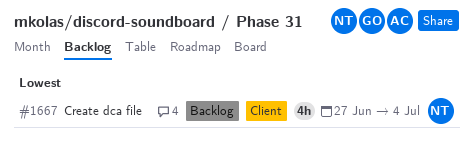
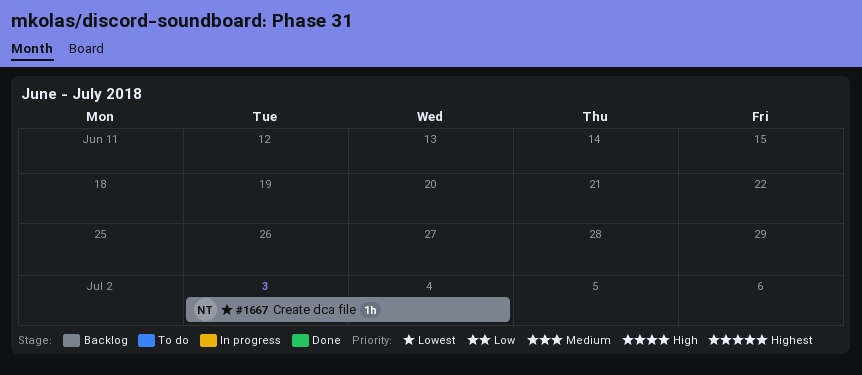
#1667, estimate: 4h -> 1h
#1667, start: Jun 27 -> Jul 3

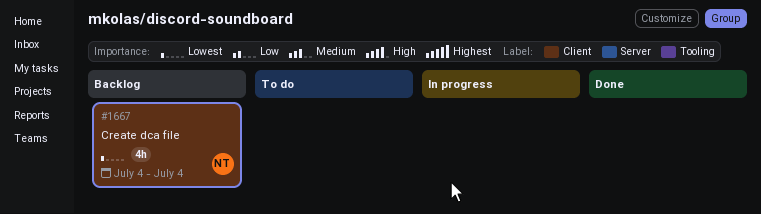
#1667, estimate: 1h -> 4h
#1667, start: Jul 3 -> Jul 4

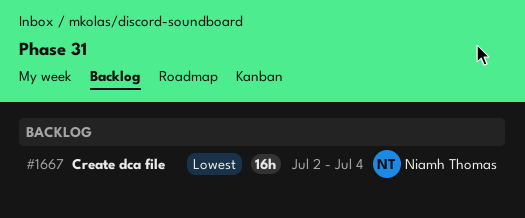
#1667, estimate: 4h -> 16h
#1667, start: Jul 4 -> Jul 2

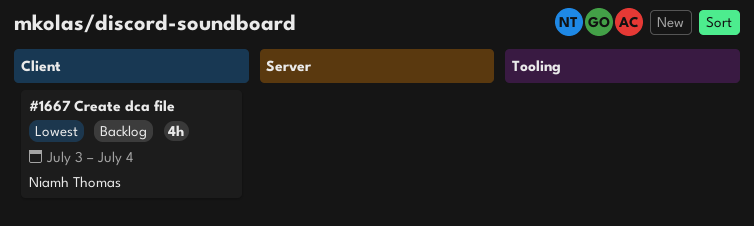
#1667, estimate: 16h -> 4h
#1667, start: Jul 2 -> Jul 3

